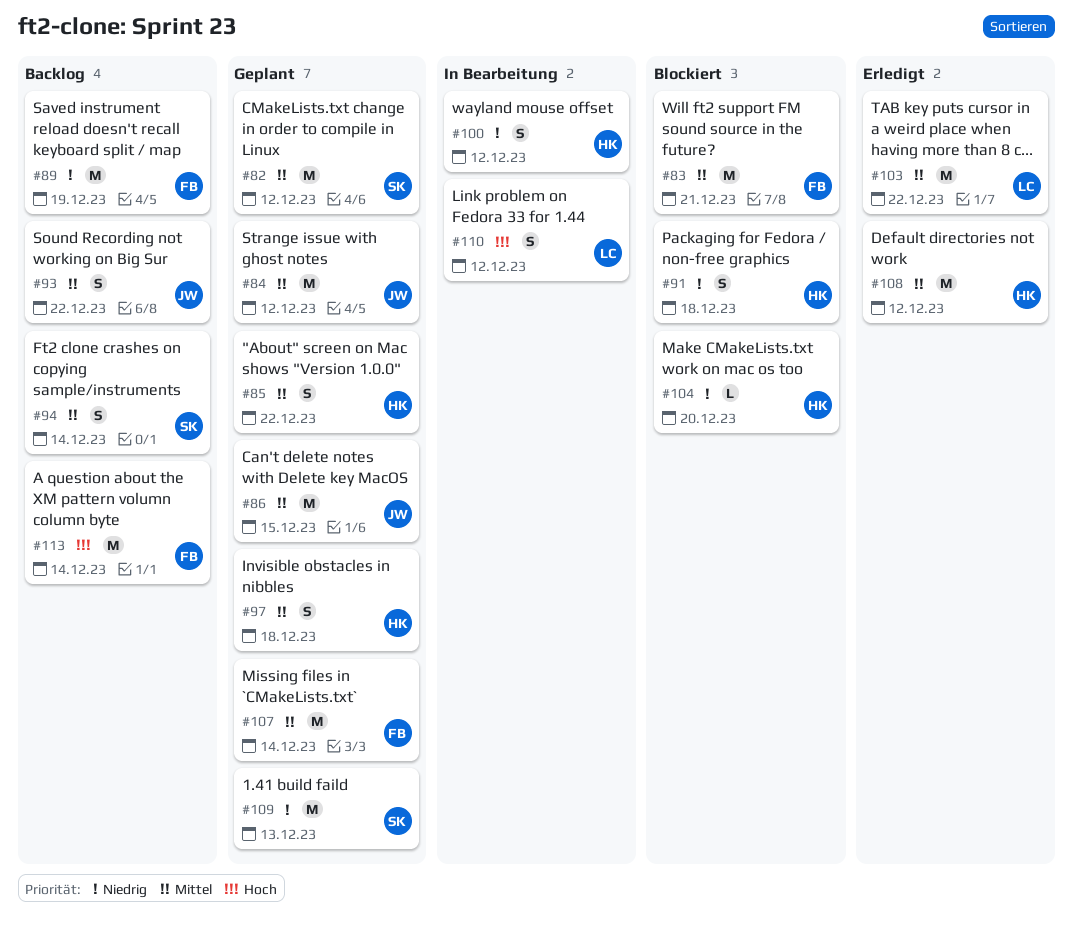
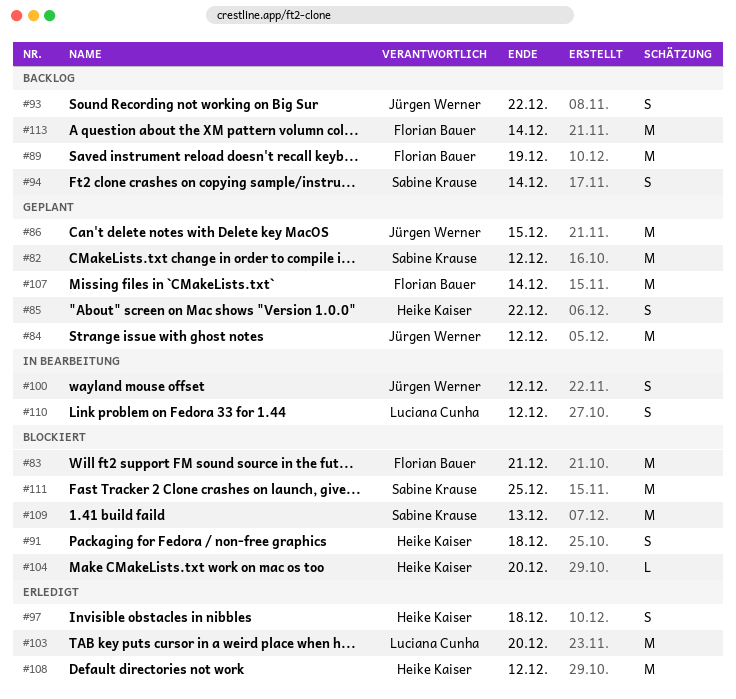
#97, status: Geplant -> Erledigt
#100, owner: Heike Kaiser -> Jürgen Werner
#103, due: Dec 22 -> Dec 20
#109, status: Geplant -> Blockiert
#111: none -> present

